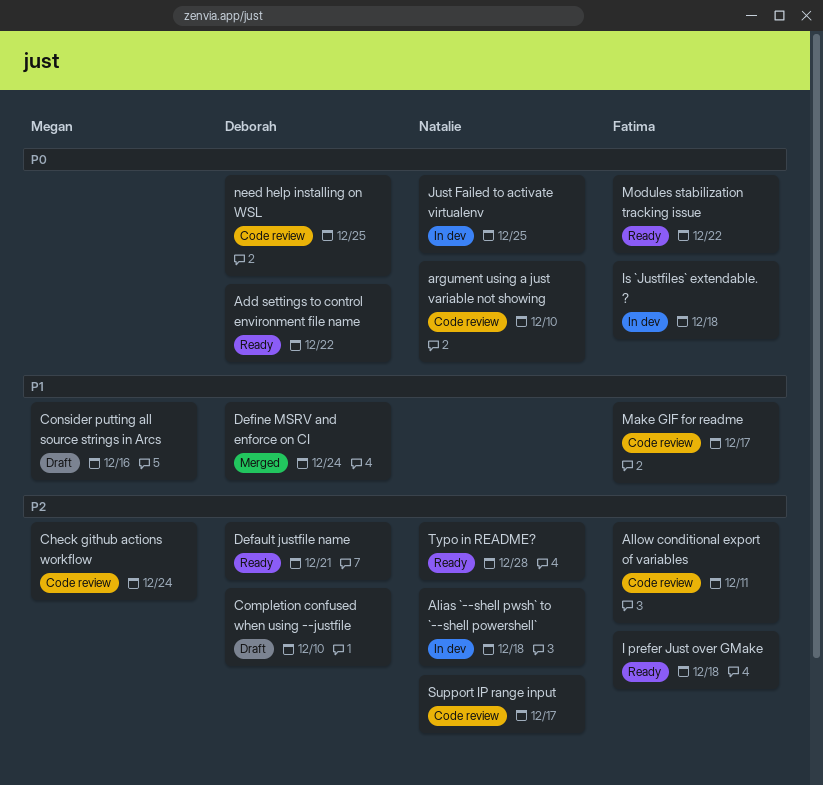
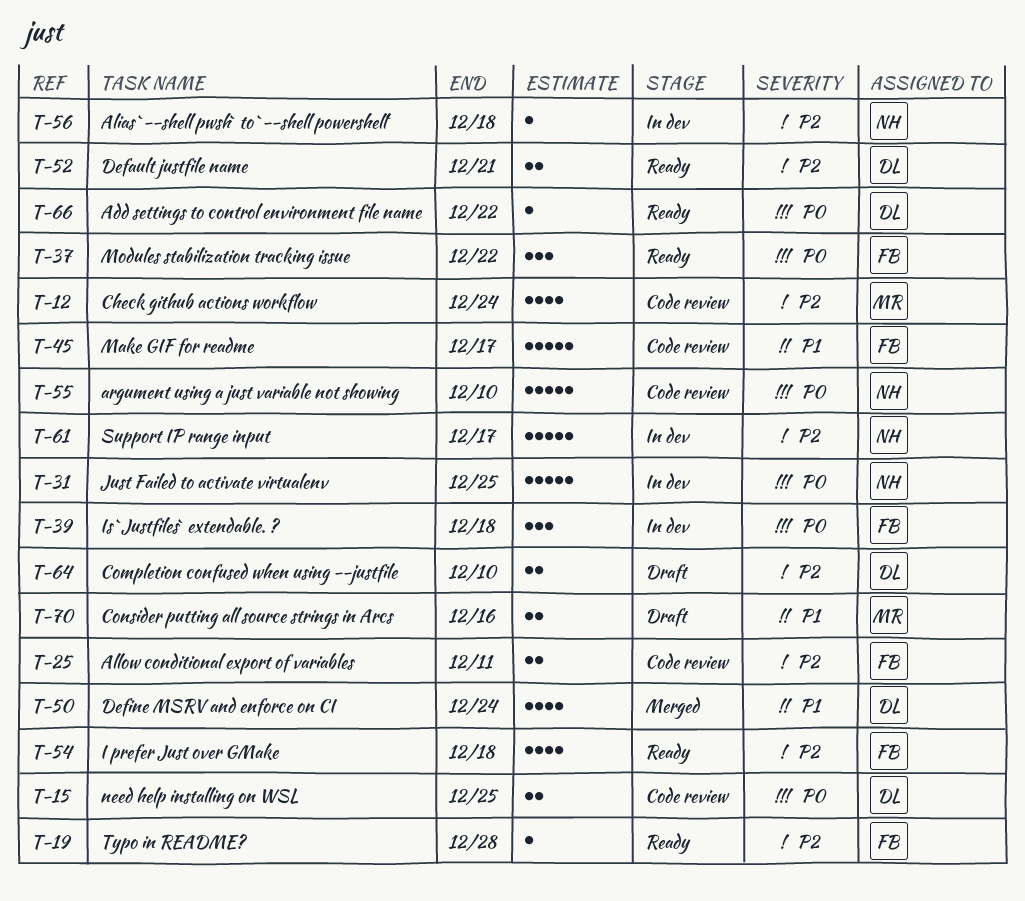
Support IP range input, status: Code review -> In dev
Typo in README?, owner: Natalie -> Fatima

